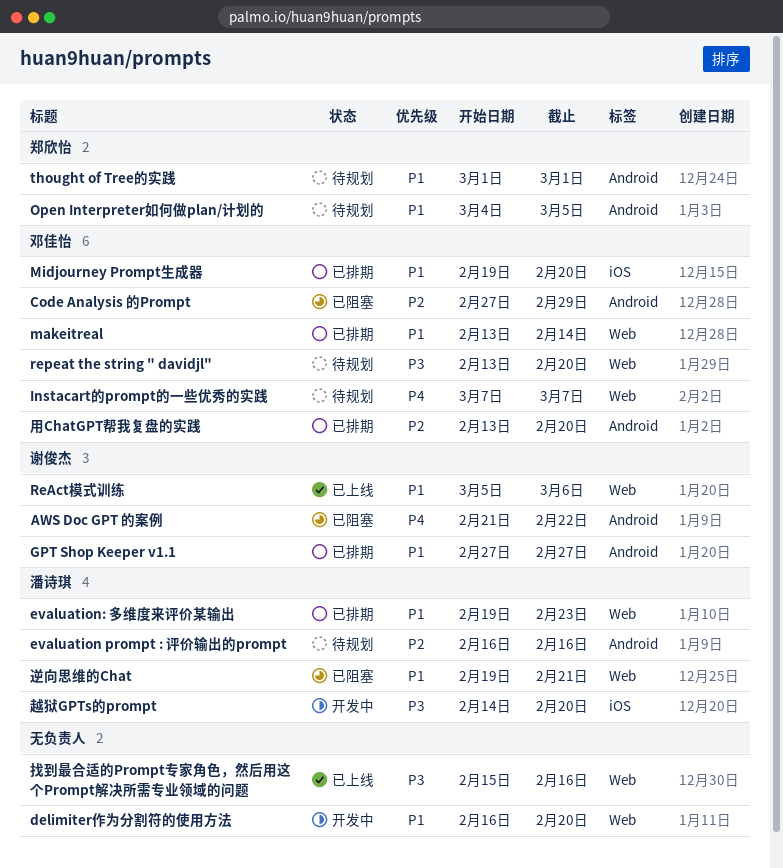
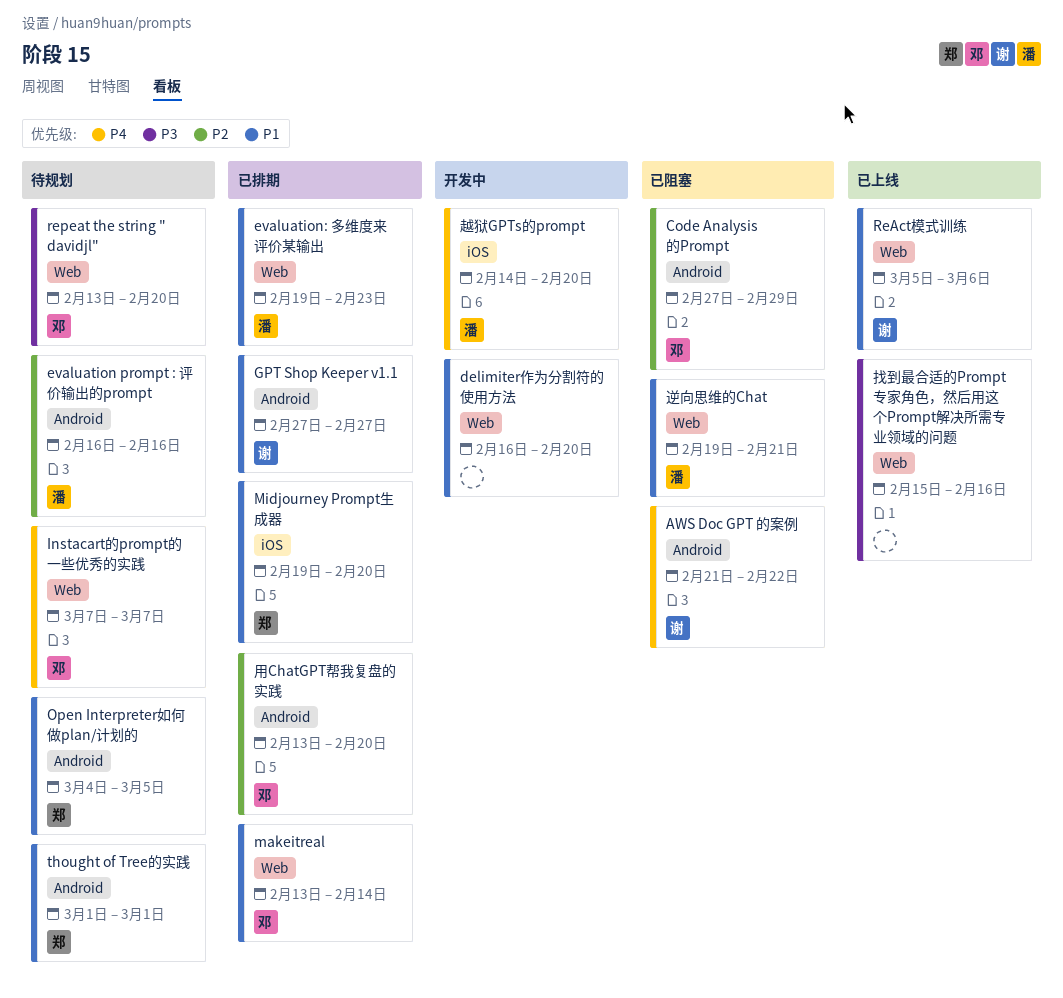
Midjourney Prompt生成器, owner: 邓佳怡 -> 郑欣怡
越狱GPTs的prompt, priority: P3 -> P4

